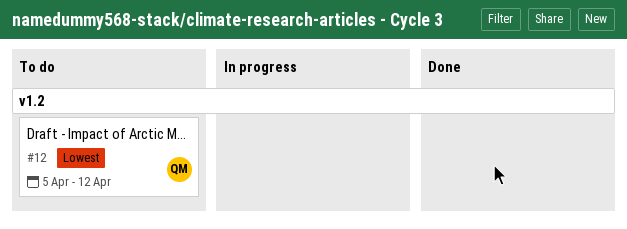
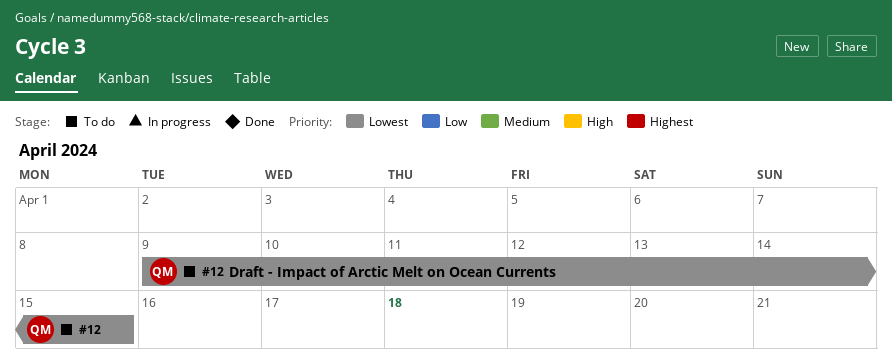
#12, start: Apr 5 -> Apr 9
#12, due: Apr 12 -> Apr 15

